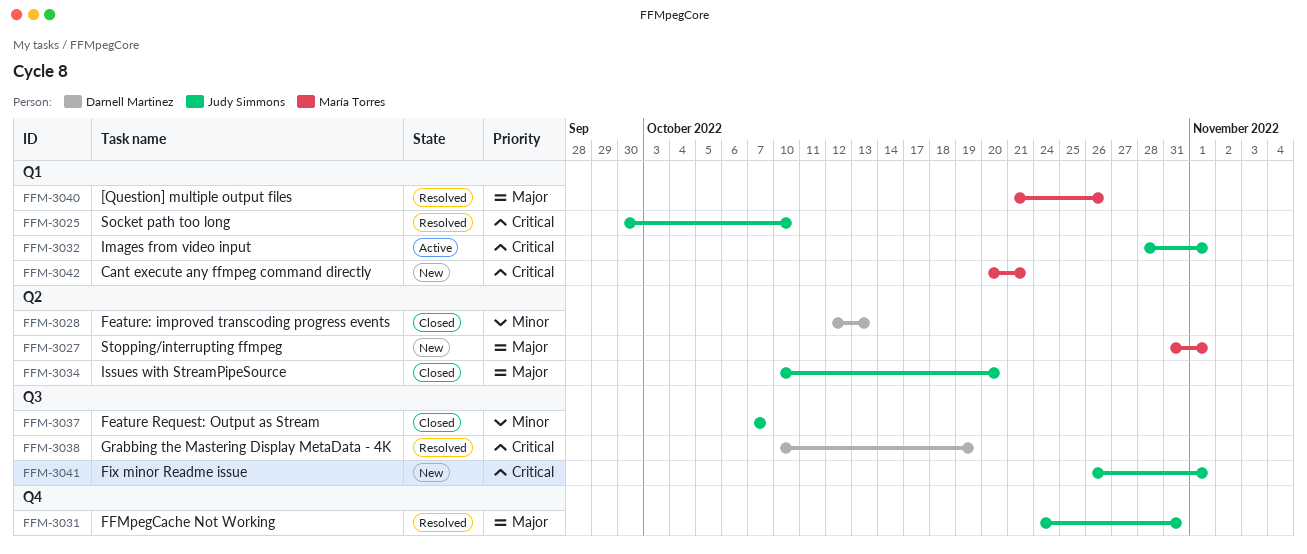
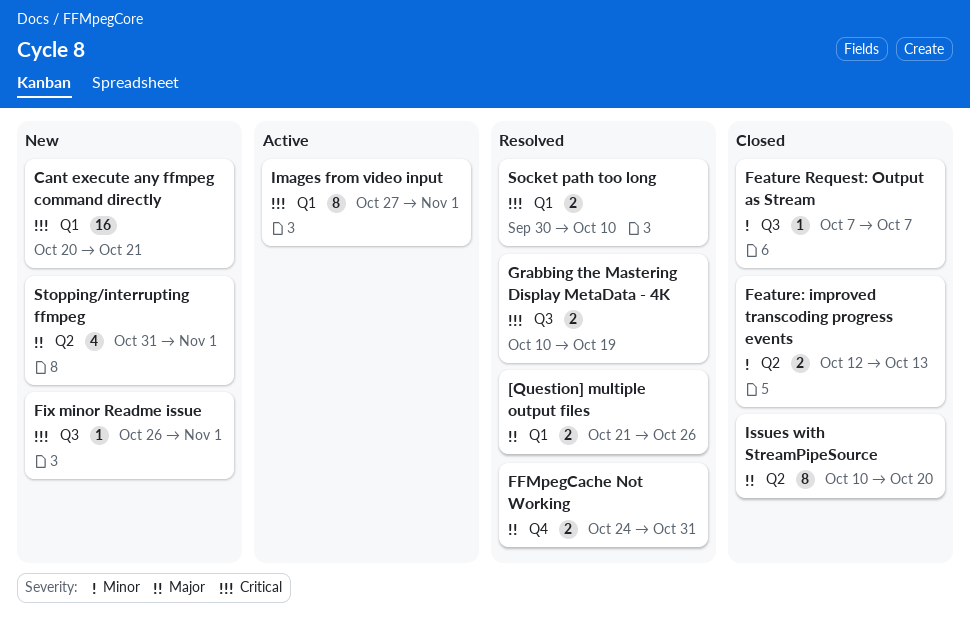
Images from video input, start: Oct 28 -> Oct 27

